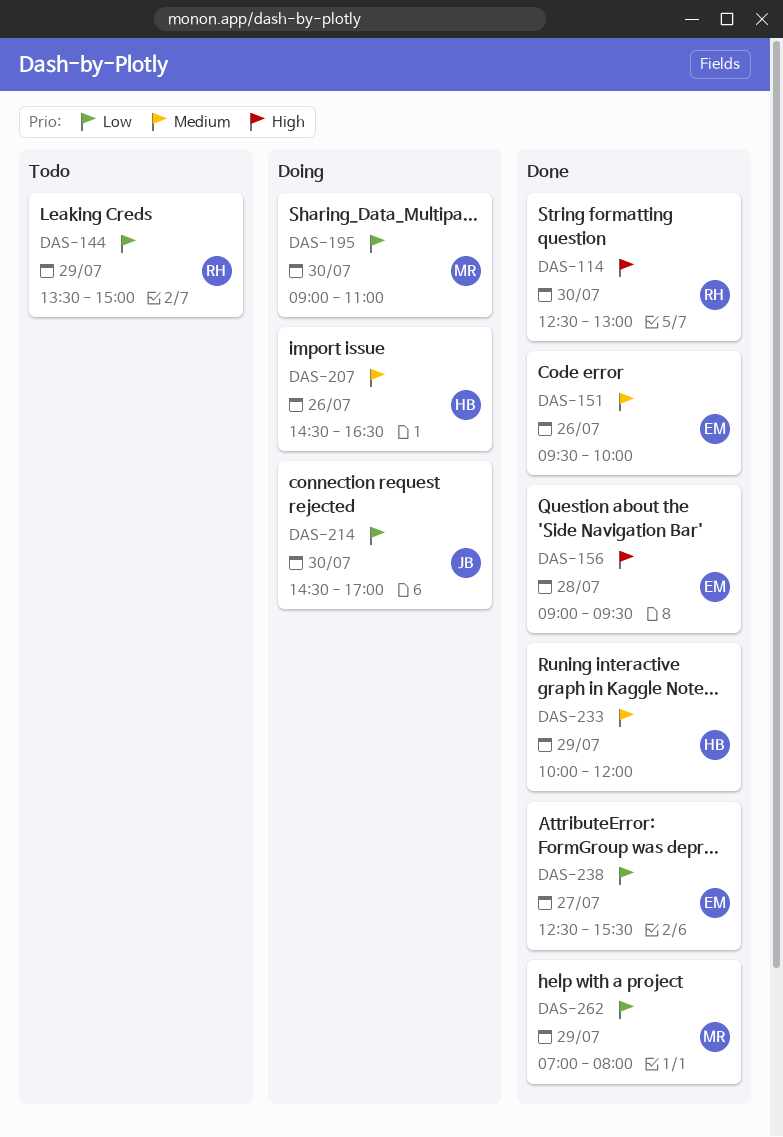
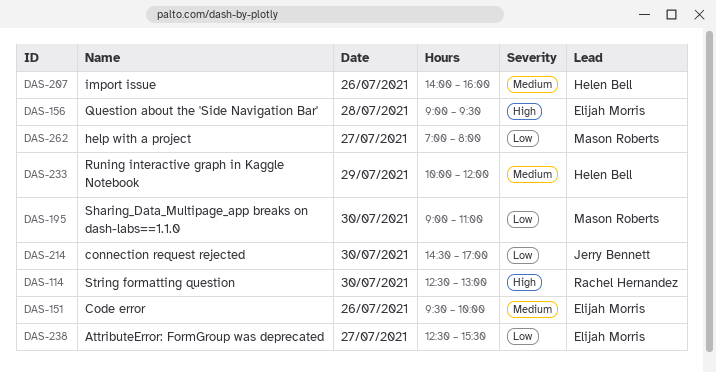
DAS-144: present -> none
DAS-207, begins: 14:30 -> 14:00
DAS-207, ends: 16:30 -> 16:00
DAS-262, day: Jul 29 -> Jul 27

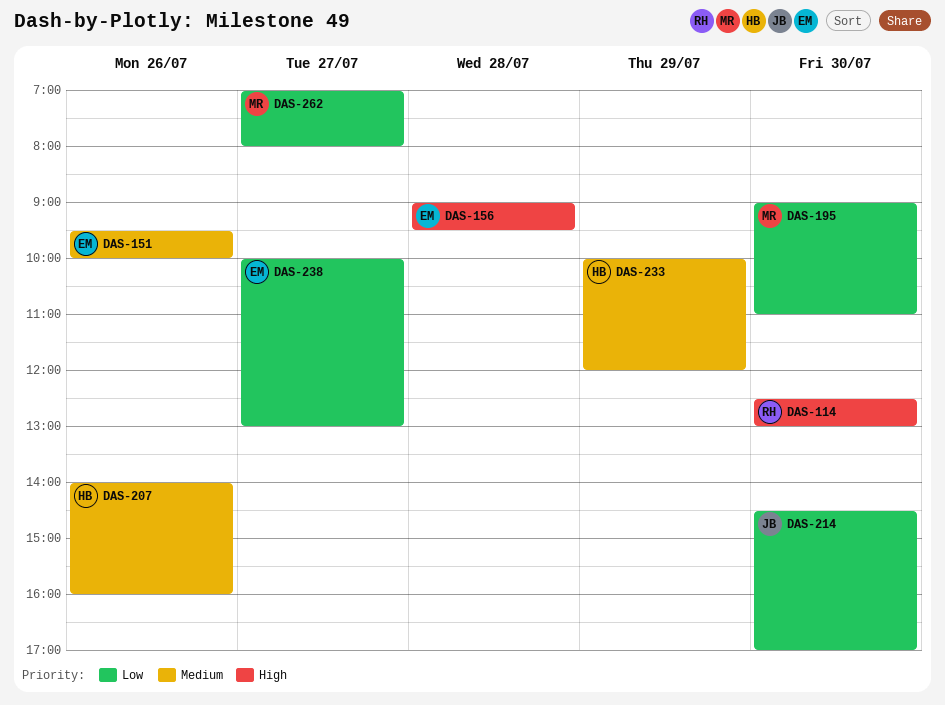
DAS-238, begins: 12:30 -> 10:00
DAS-238, ends: 15:30 -> 13:00

